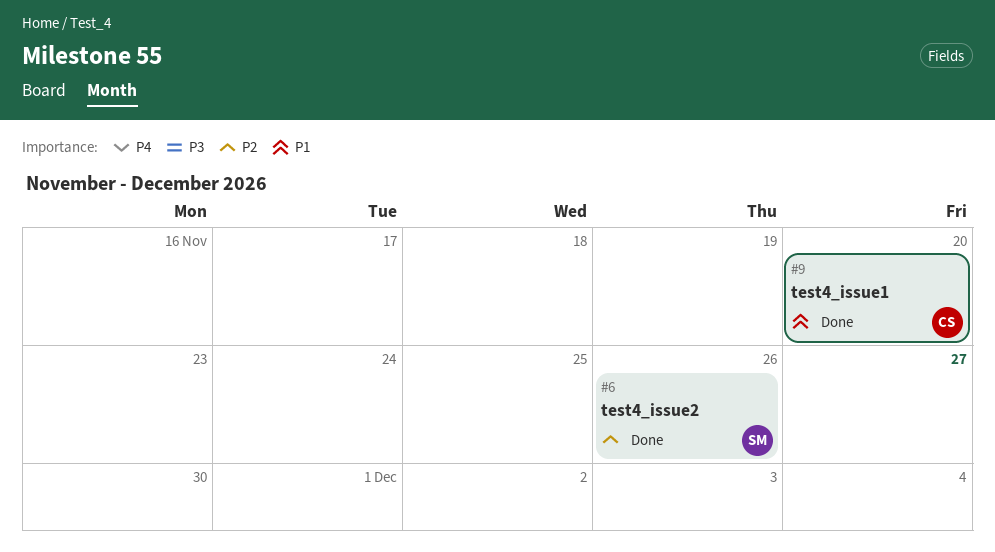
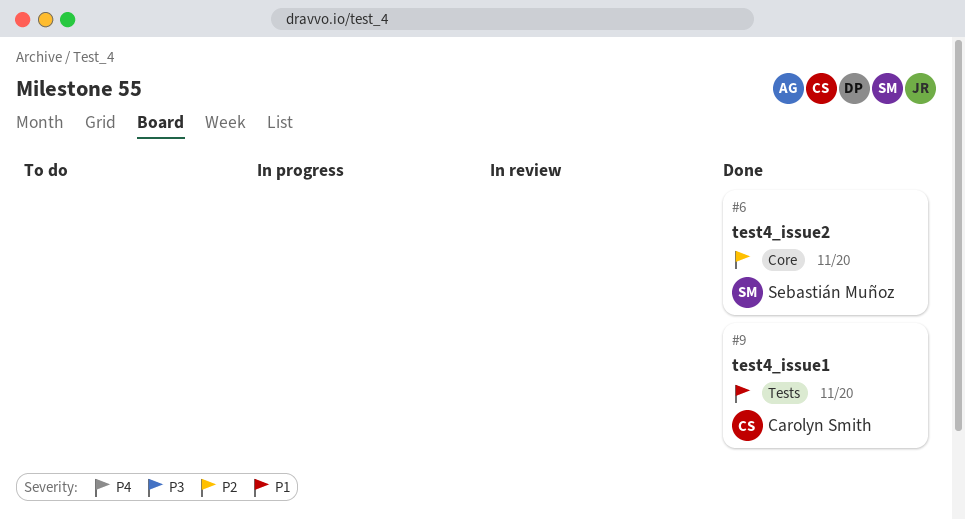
#6, due: Nov 26 -> Nov 20

